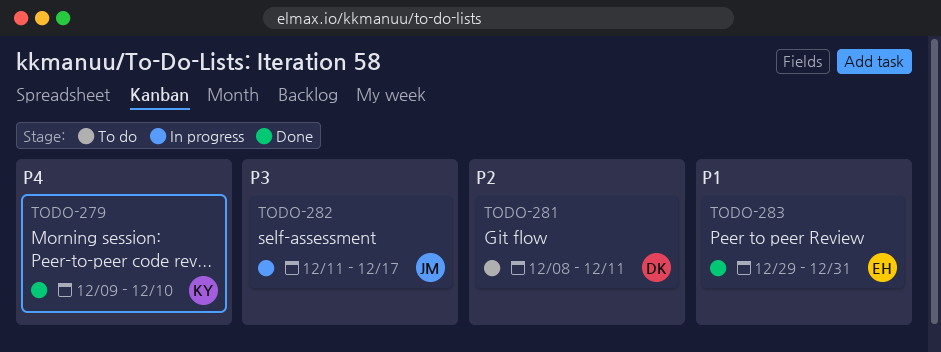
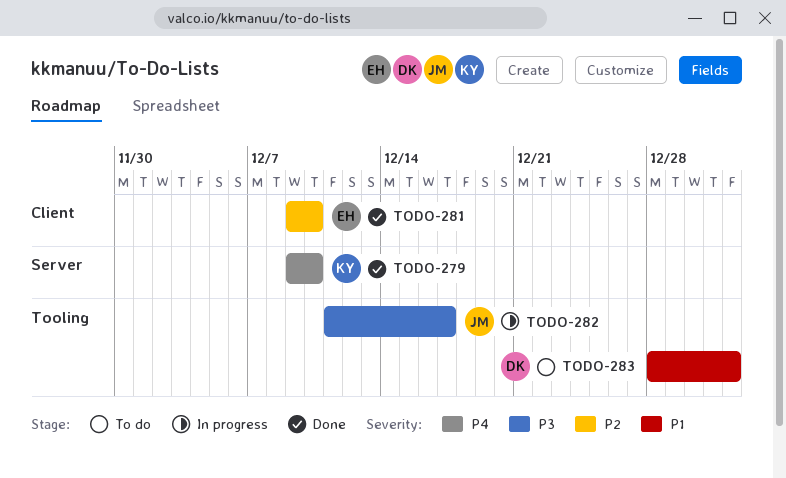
TODO-281, status: To do -> Done
TODO-281, owner: DK -> EH
TODO-281, start: Dec 8 -> Dec 9
TODO-281, due: Dec 11 -> Dec 10
TODO-283, status: Done -> To do
TODO-283, owner: EH -> DK
TODO-283, start: Dec 29 -> Dec 28
TODO-283, due: Dec 31 -> Jan 1

